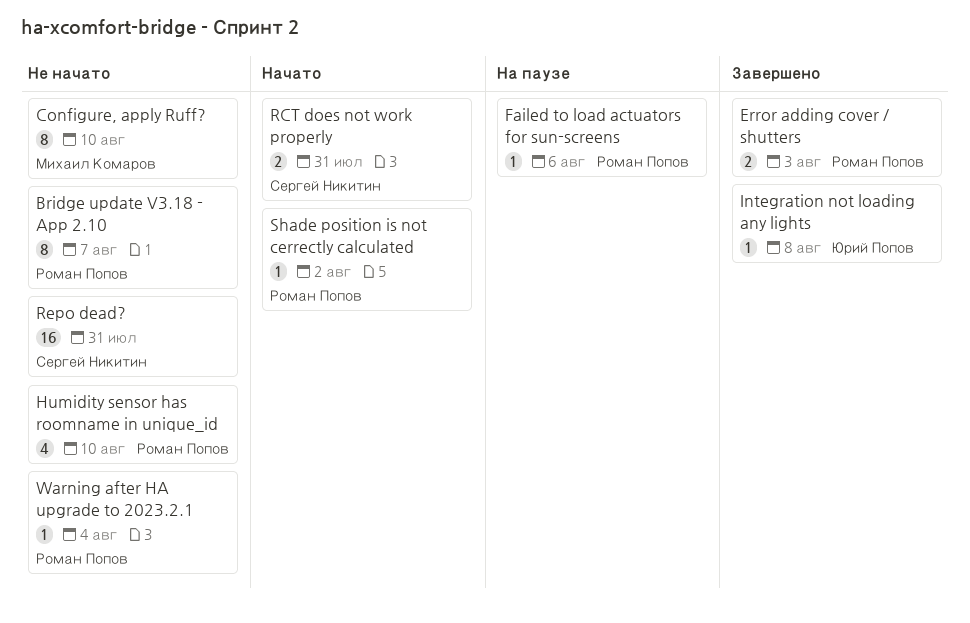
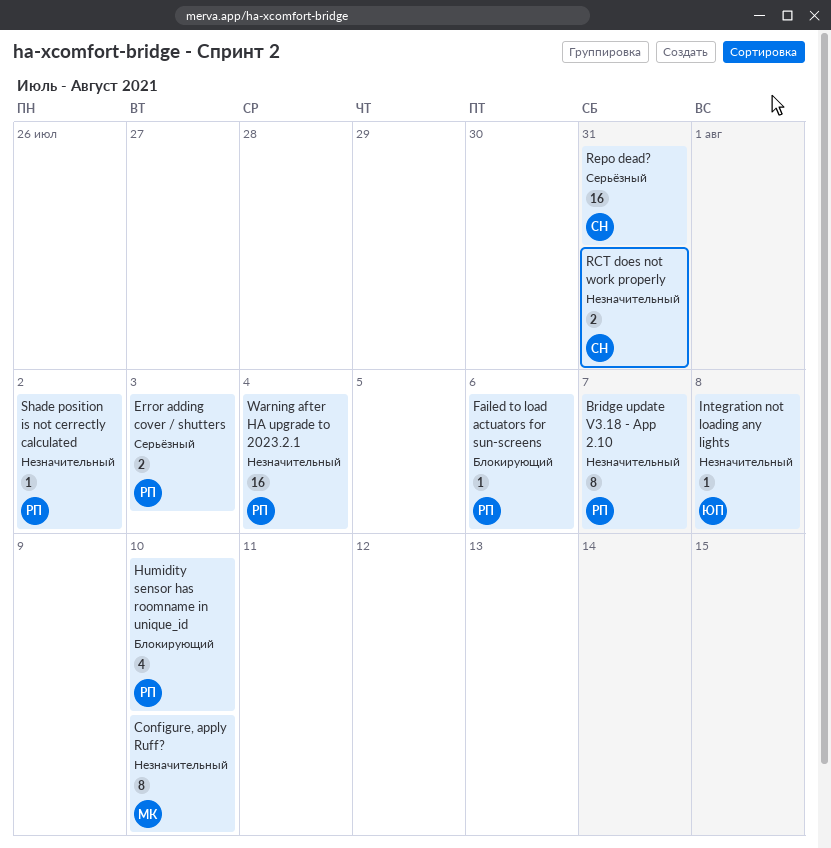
Warning after HA upgrade to 2023.2.1, estimate: 1 -> 16

